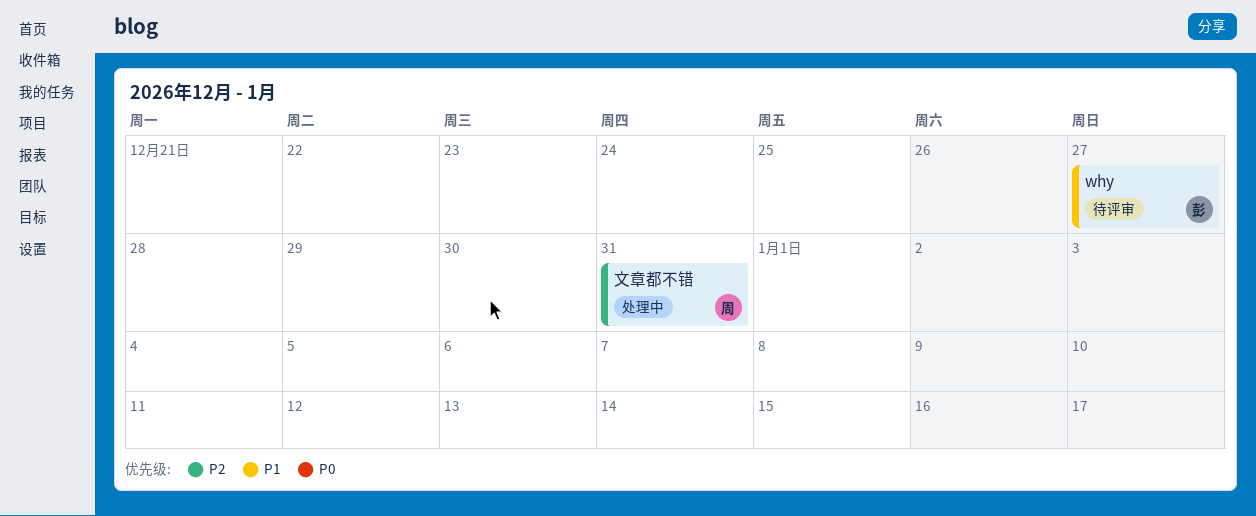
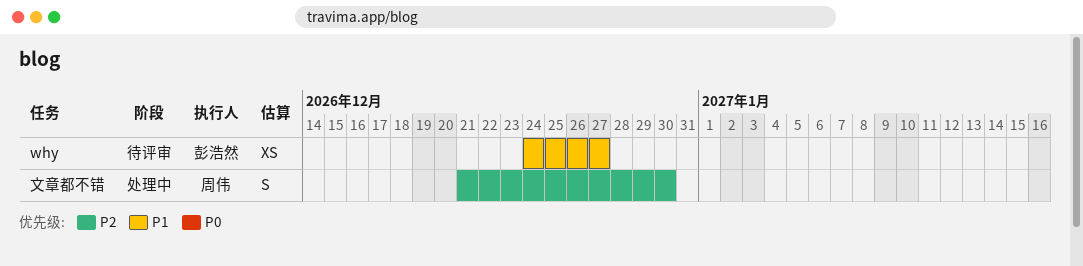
文章都不错, due: Dec 31 -> Dec 30

